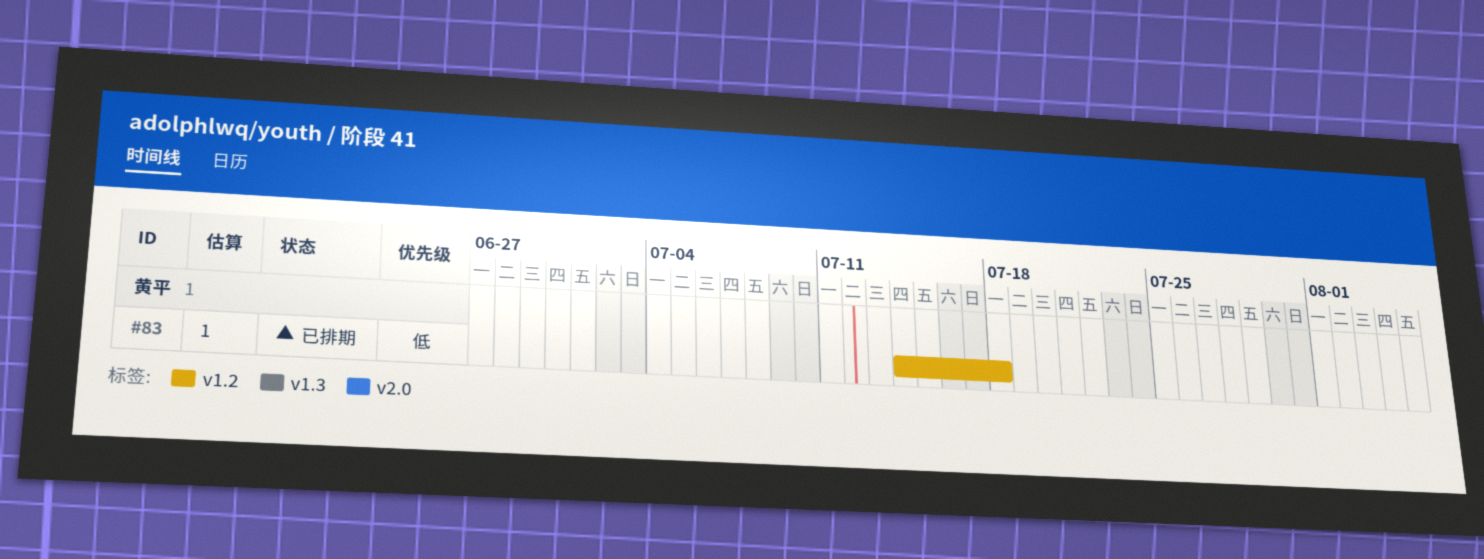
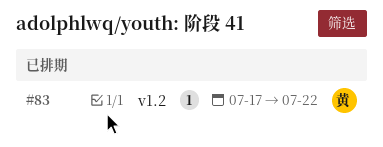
#83, start: Jul 14 -> Jul 17
#83, due: Jul 18 -> Jul 22

